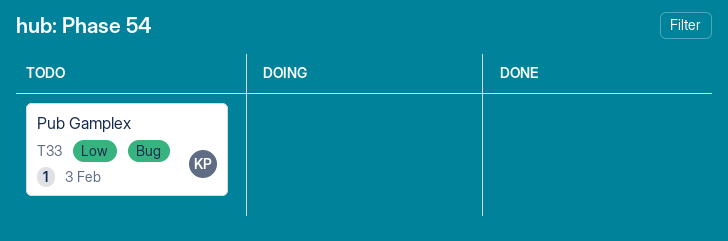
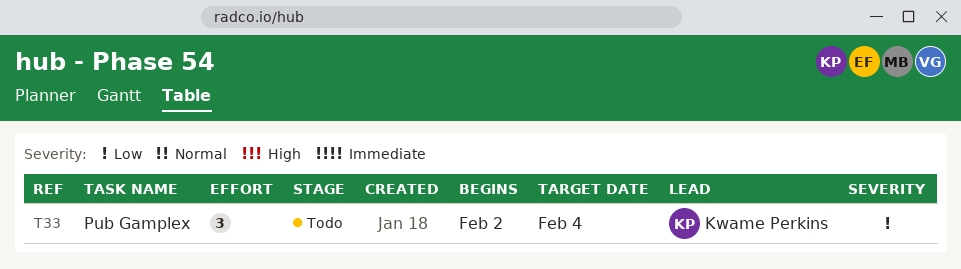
T33, estimate: 1 -> 3
T33, due: Feb 3 -> Feb 4

